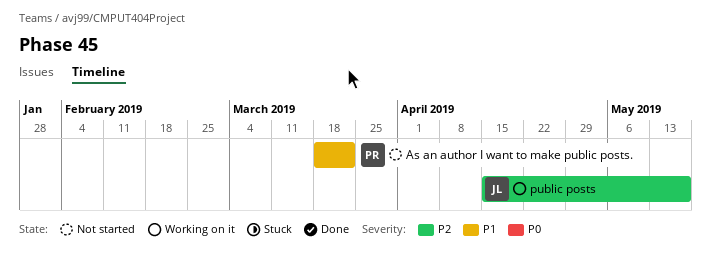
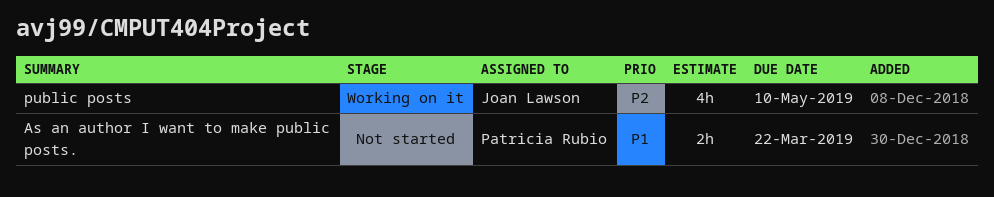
public posts, due: May 17 -> May 10

